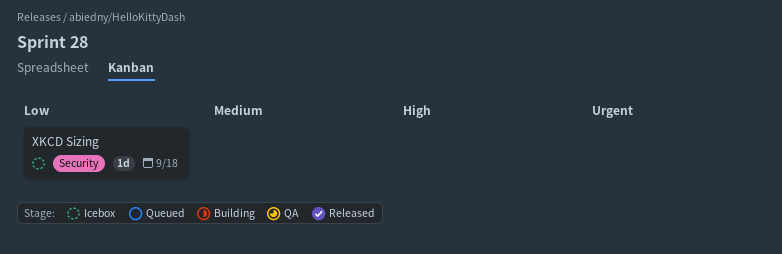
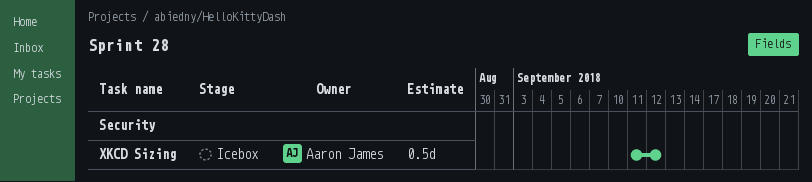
XKCD Sizing, estimate: 1d -> 0.5d
XKCD Sizing, due: Sep 18 -> Sep 12

